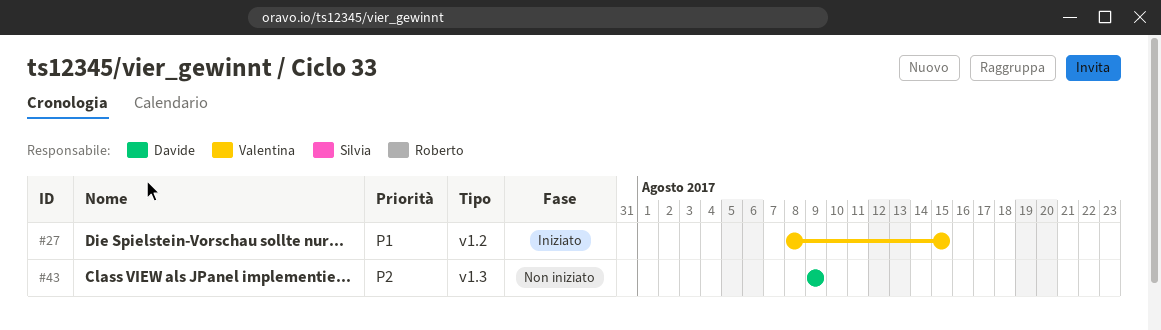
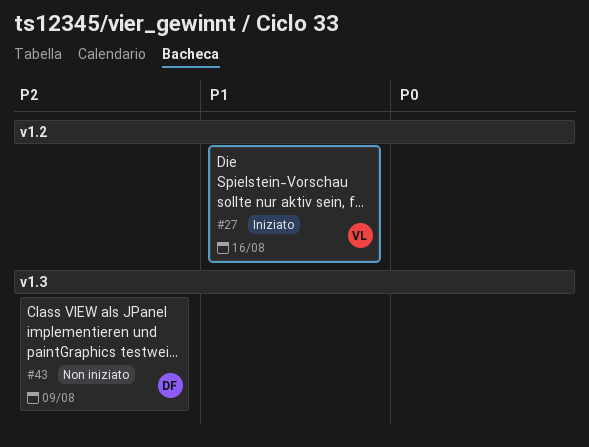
#27, due: Aug 15 -> Aug 16

